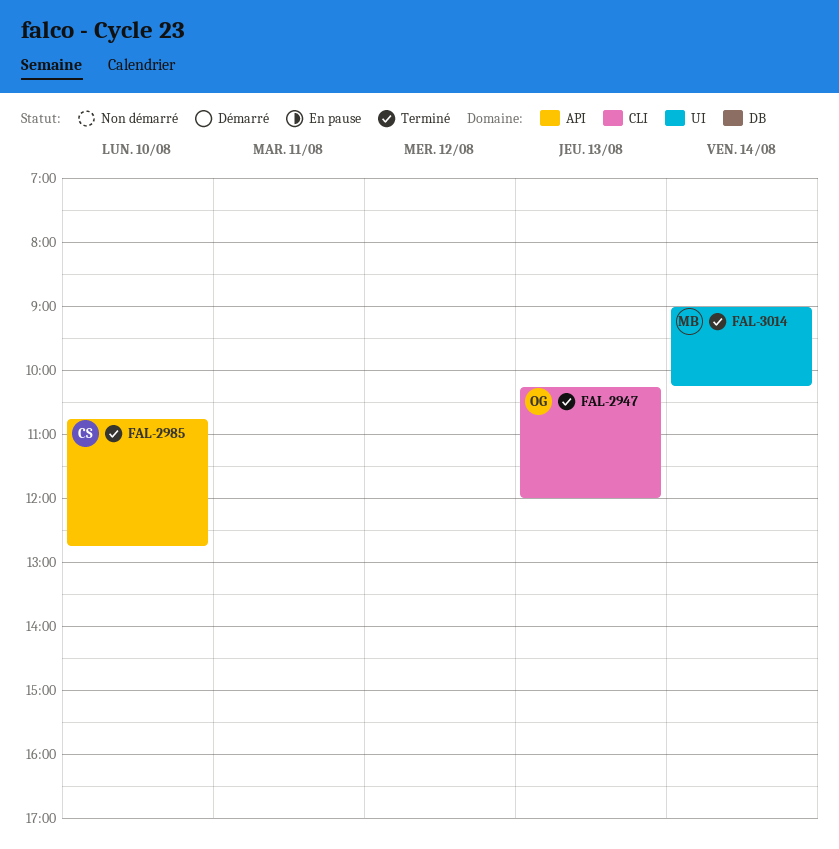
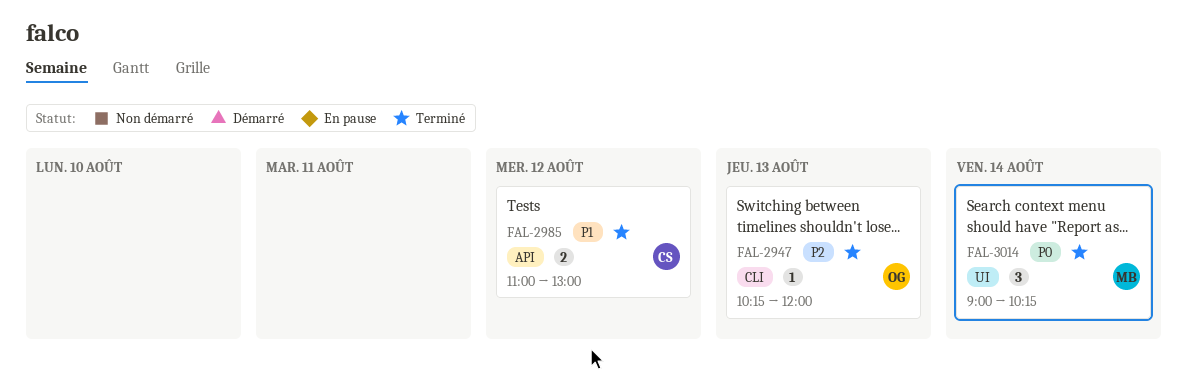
FAL-2985, day: Aug 10 -> Aug 12
FAL-2985, begins: 10:45 -> 11:00
FAL-2985, ends: 12:45 -> 13:00

